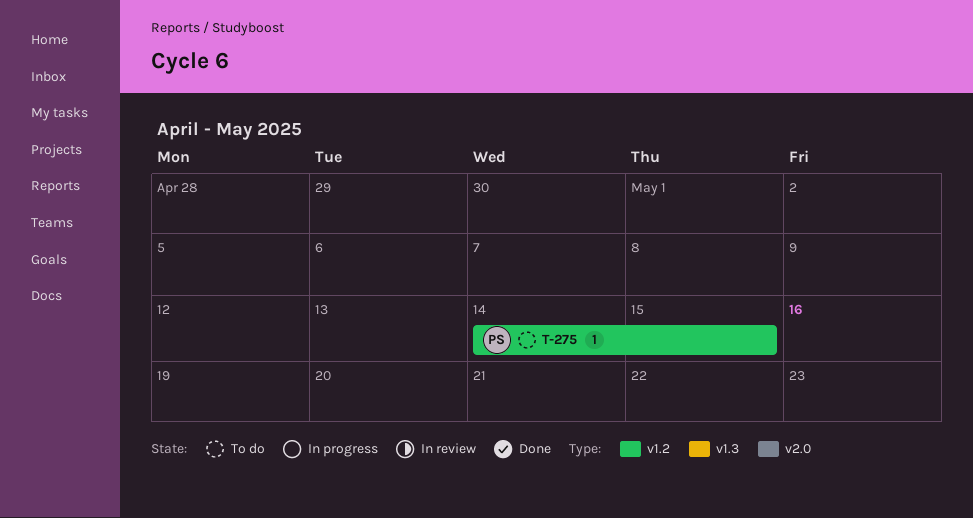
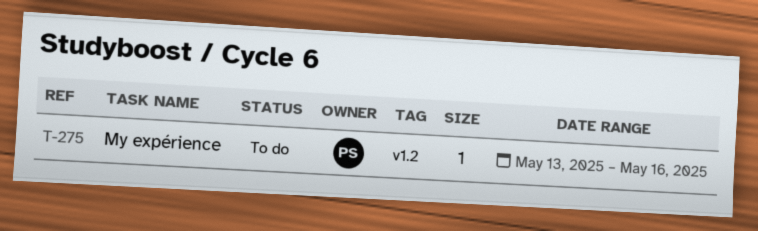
T-275, start: May 14 -> May 13
T-275, due: May 15 -> May 16

